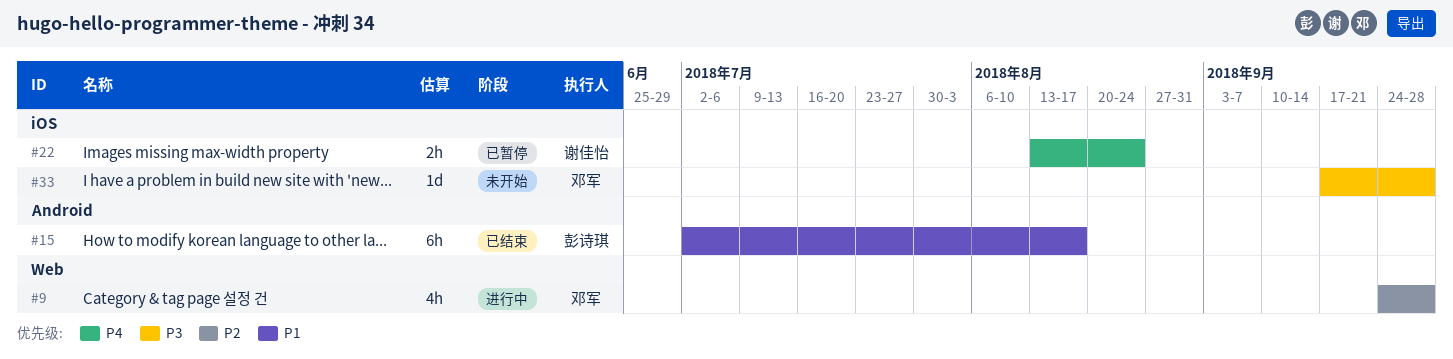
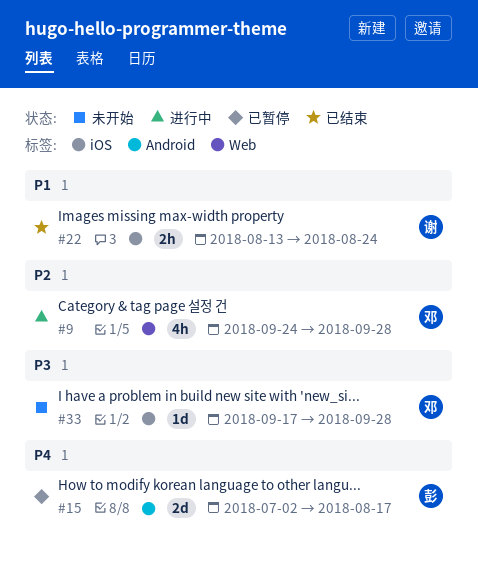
#15, status: 已结束 -> 已暂停
#15, priority: P1 -> P4
#15, estimate: 6h -> 2d
#22, status: 已暂停 -> 已结束
#22, priority: P4 -> P1

